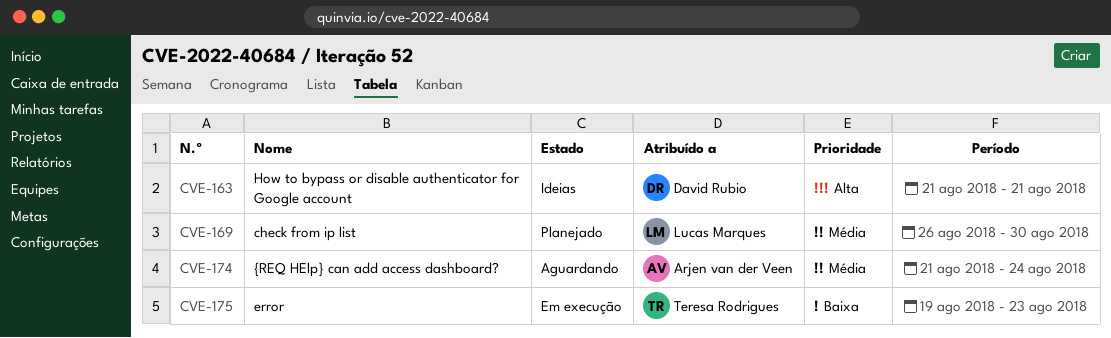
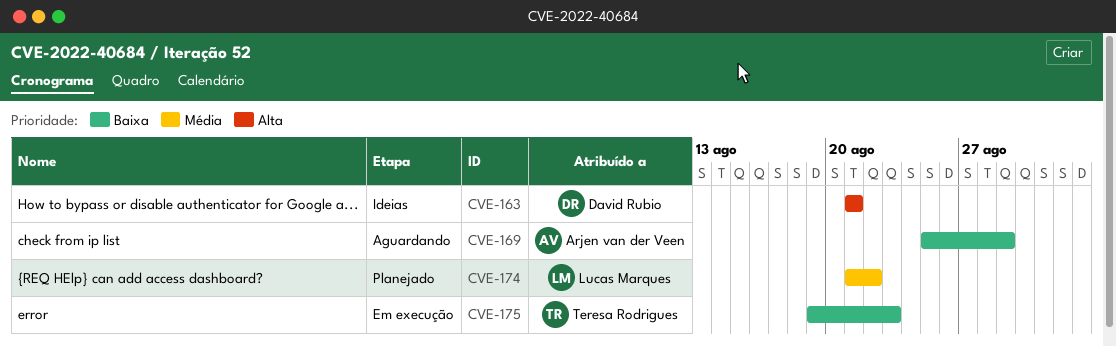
CVE-169, status: Planejado -> Aguardando
CVE-169, owner: Lucas Marques -> Arjen van der Veen
CVE-169, priority: Média -> Baixa
CVE-169, start: Aug 26 -> Aug 25
CVE-169, due: Aug 30 -> Aug 29
CVE-174, status: Aguardando -> Planejado
CVE-174, owner: Arjen van der Veen -> Lucas Marques
CVE-174, due: Aug 24 -> Aug 22

